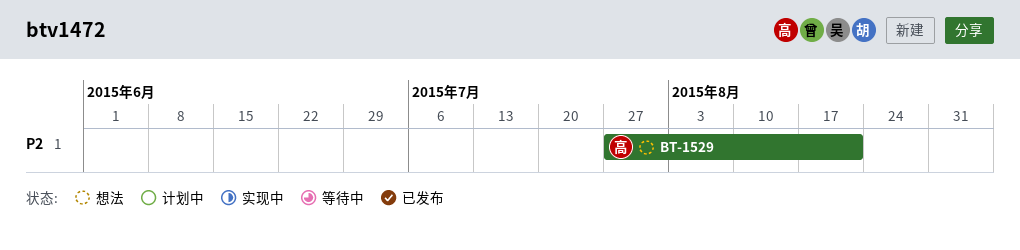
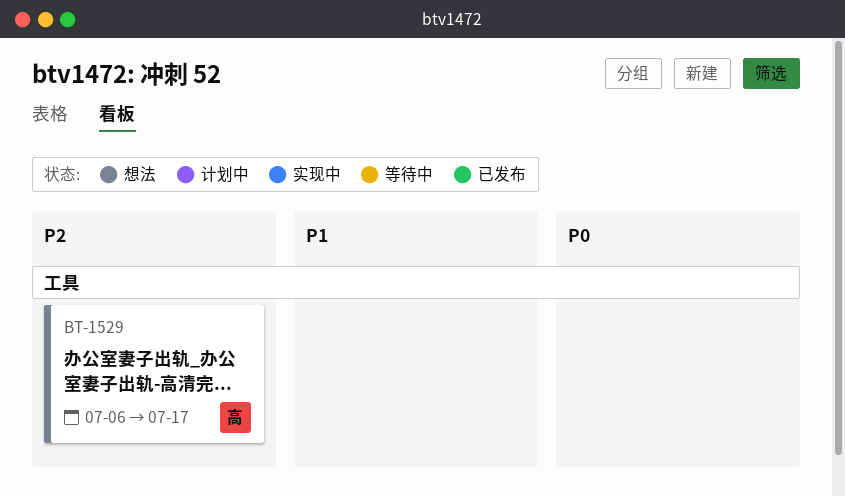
BT-1529, start: Jul 27 -> Jul 6
BT-1529, due: Aug 21 -> Jul 17

